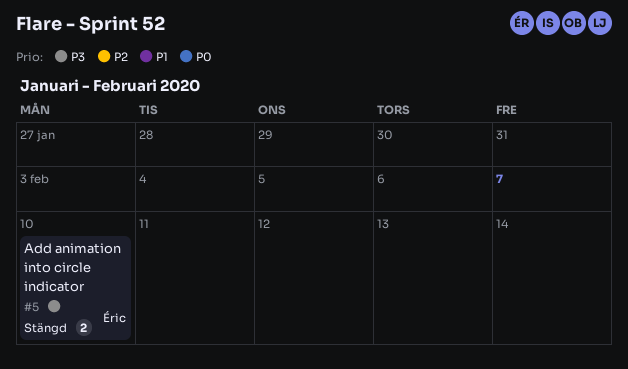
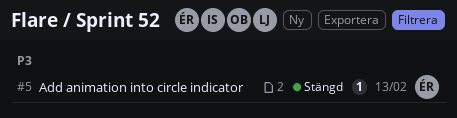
#5, estimate: 2 -> 1
#5, due: Feb 10 -> Feb 13

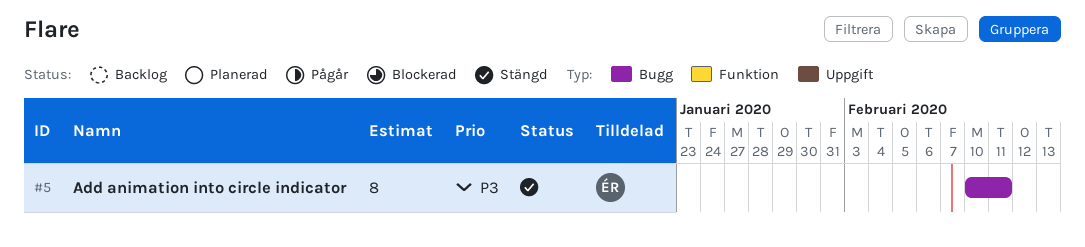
#5, estimate: 1 -> 8
#5, due: Feb 13 -> Feb 11

